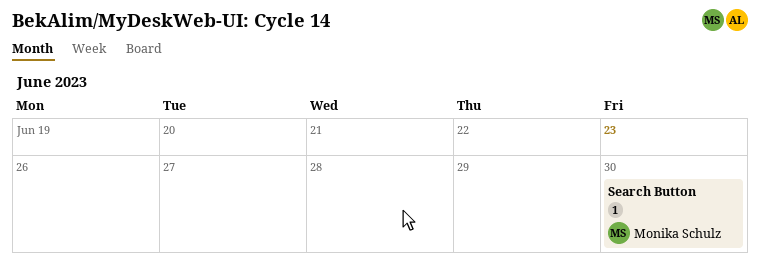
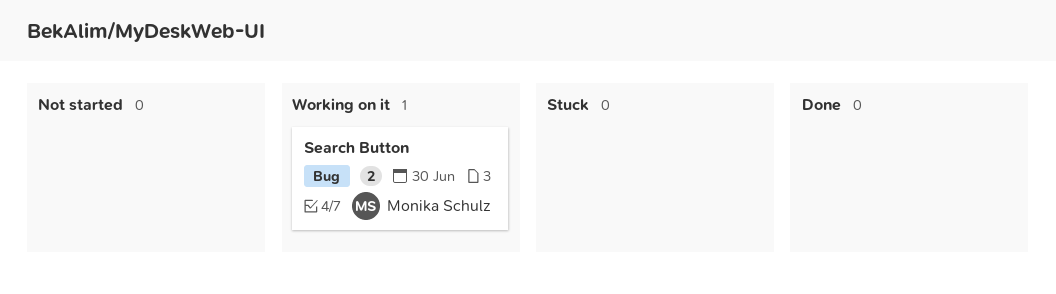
Search Button, estimate: 1 -> 2

